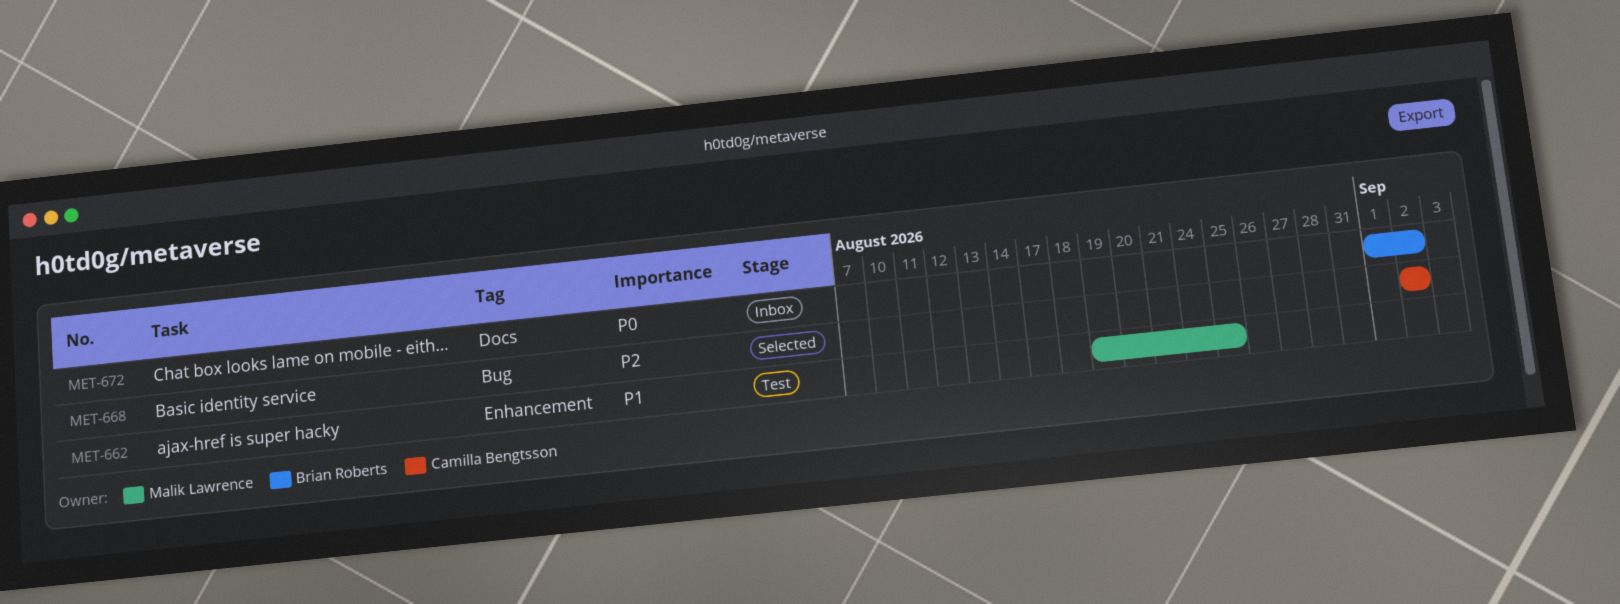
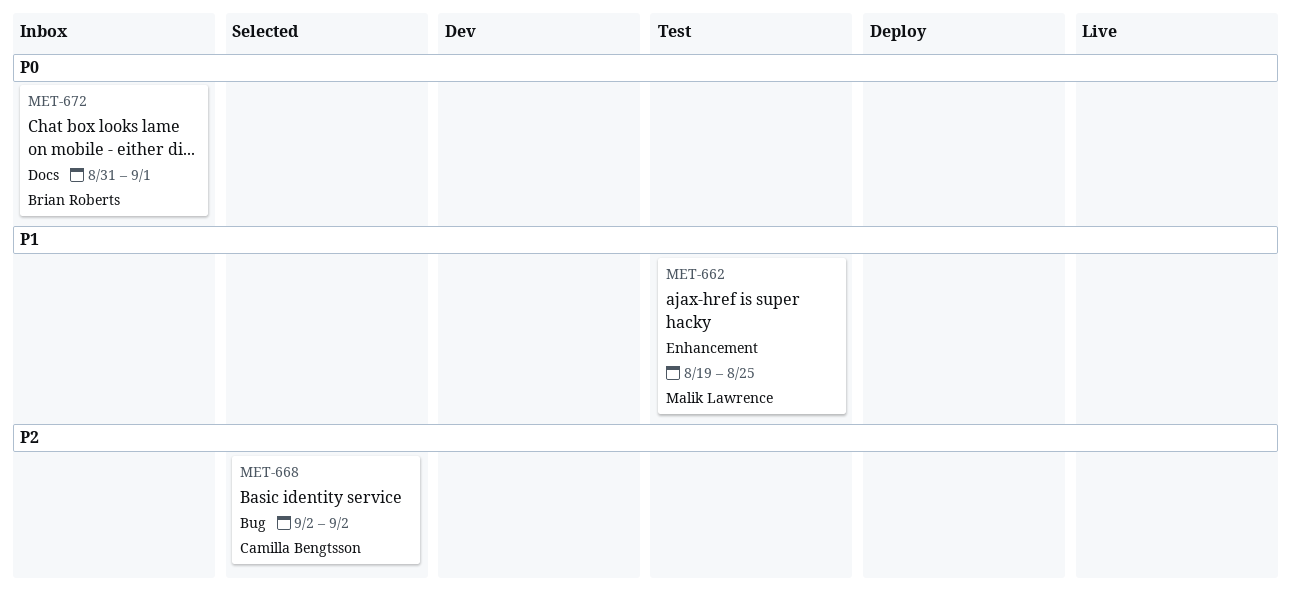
MET-672, start: Sep 1 -> Aug 31
MET-672, due: Sep 2 -> Sep 1

